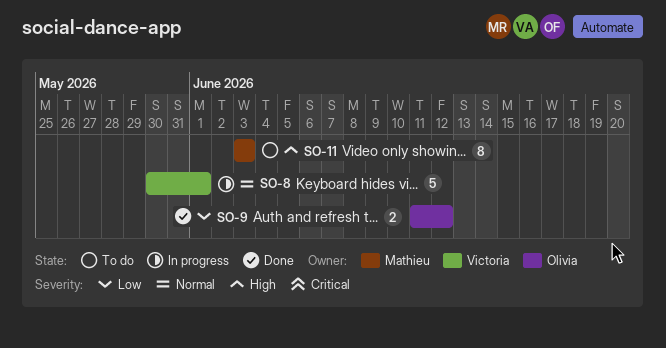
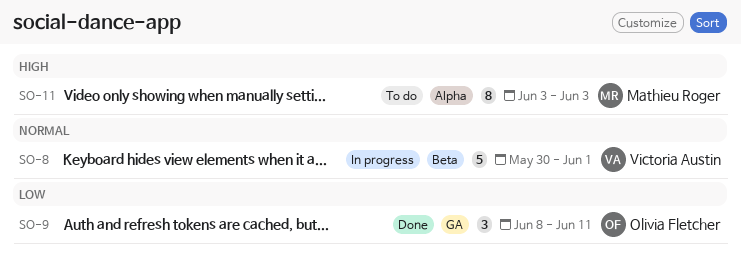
SO-9, estimate: 2 -> 3
SO-9, start: Jun 11 -> Jun 8
SO-9, due: Jun 12 -> Jun 11

